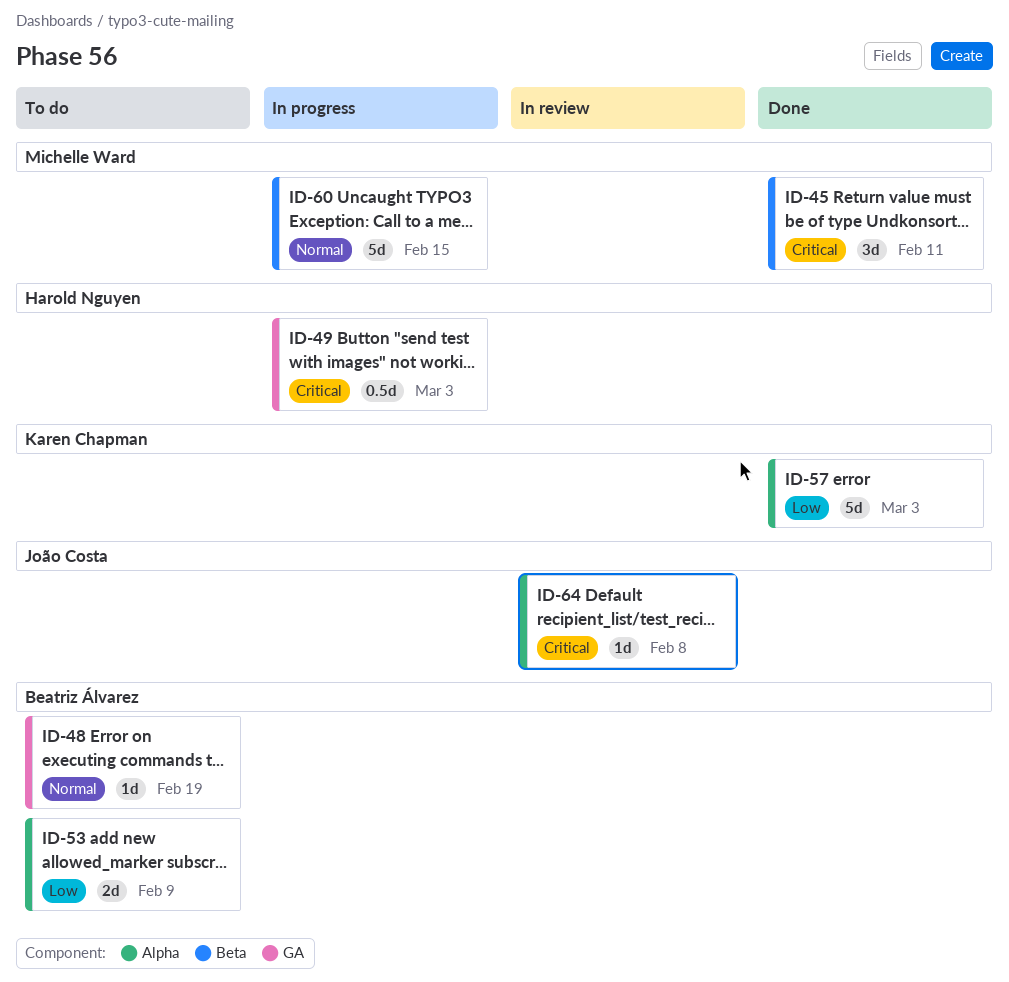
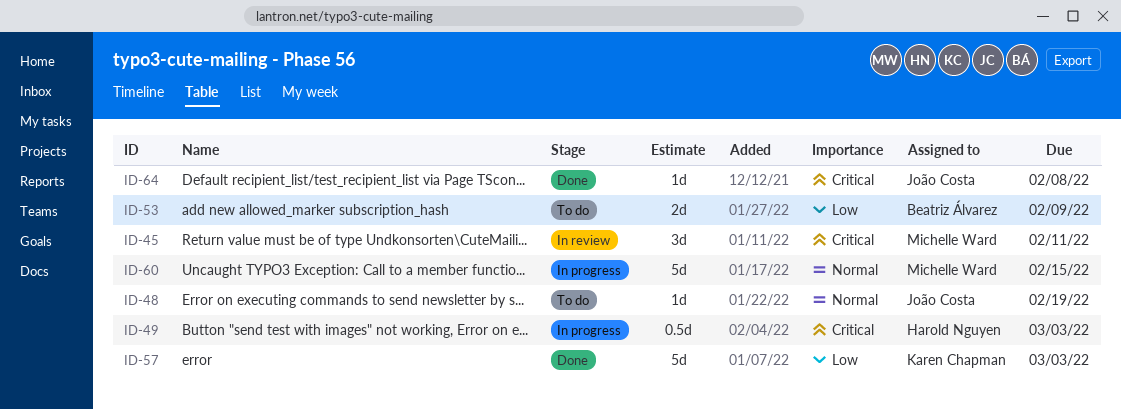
ID-45, status: Done -> In review
ID-48, owner: Beatriz Álvarez -> João Costa
ID-64, status: In review -> Done

